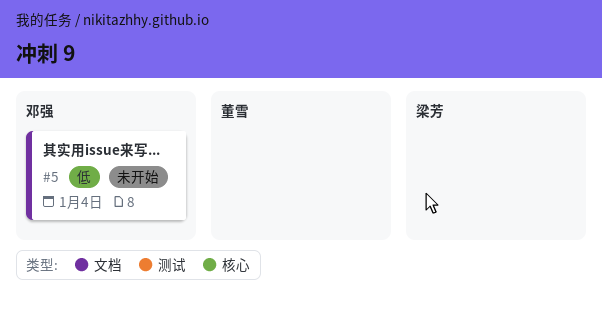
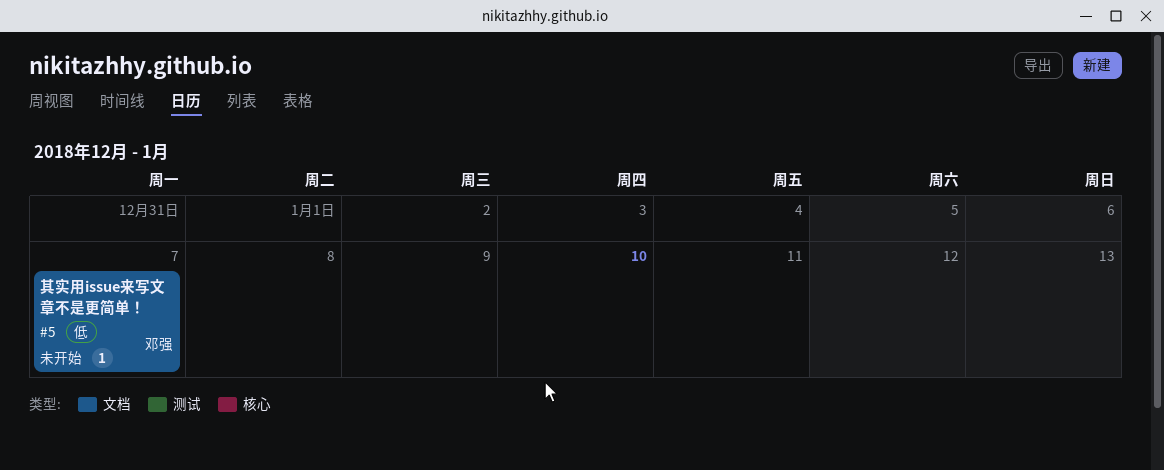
#5, due: Jan 4 -> Jan 7

